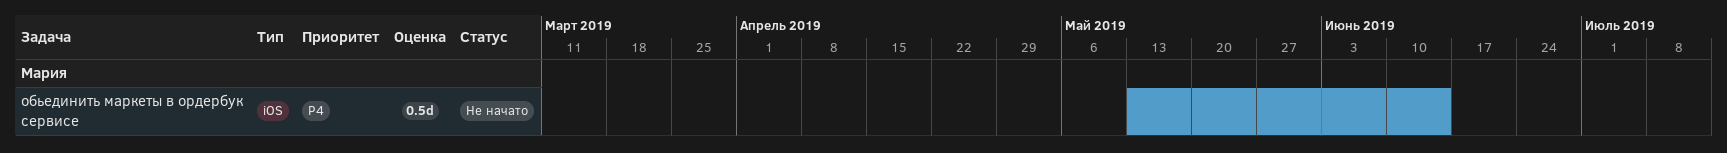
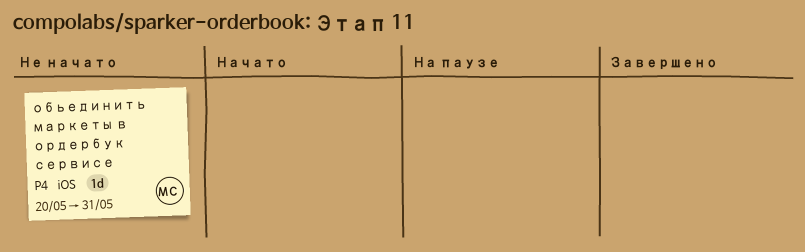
обьединить маркеты в ордербук сервисе, estimate: 0.5d -> 1d
обьединить маркеты в ордербук сервисе, start: May 13 -> May 20
обьединить маркеты в ордербук сервисе, due: Jun 14 -> May 31

